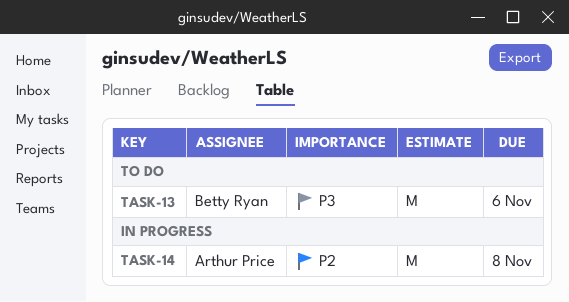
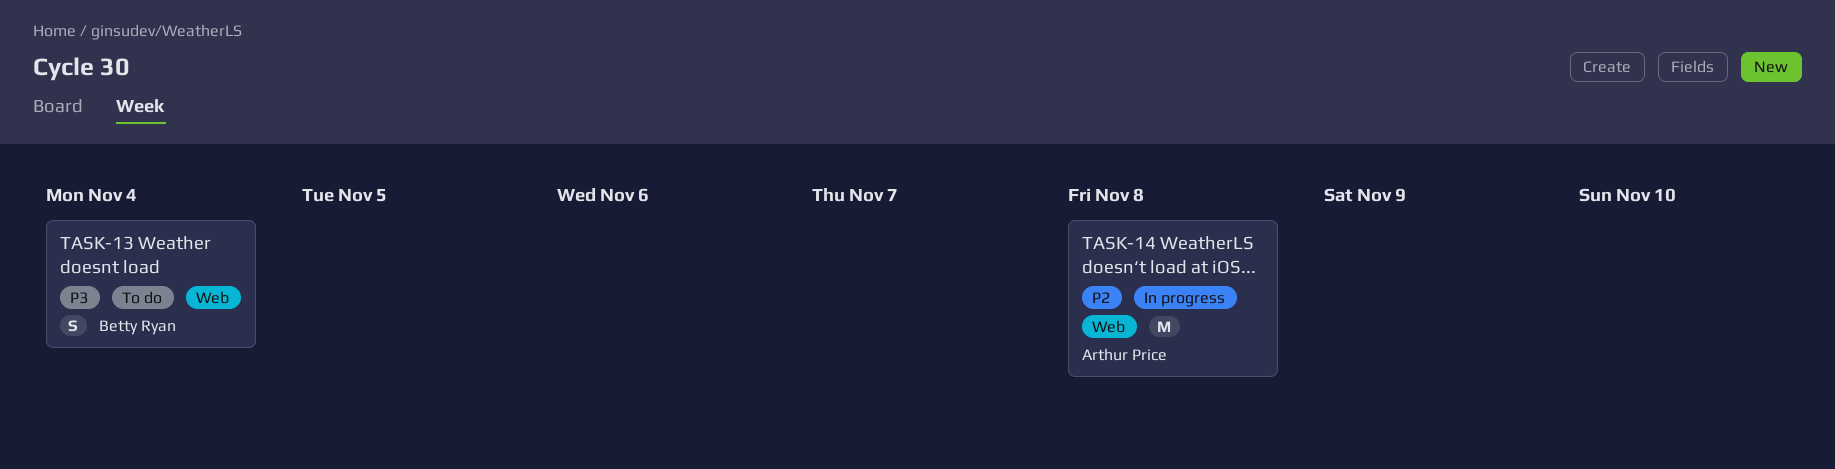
TASK-13, estimate: M -> S
TASK-13, due: Nov 6 -> Nov 4

